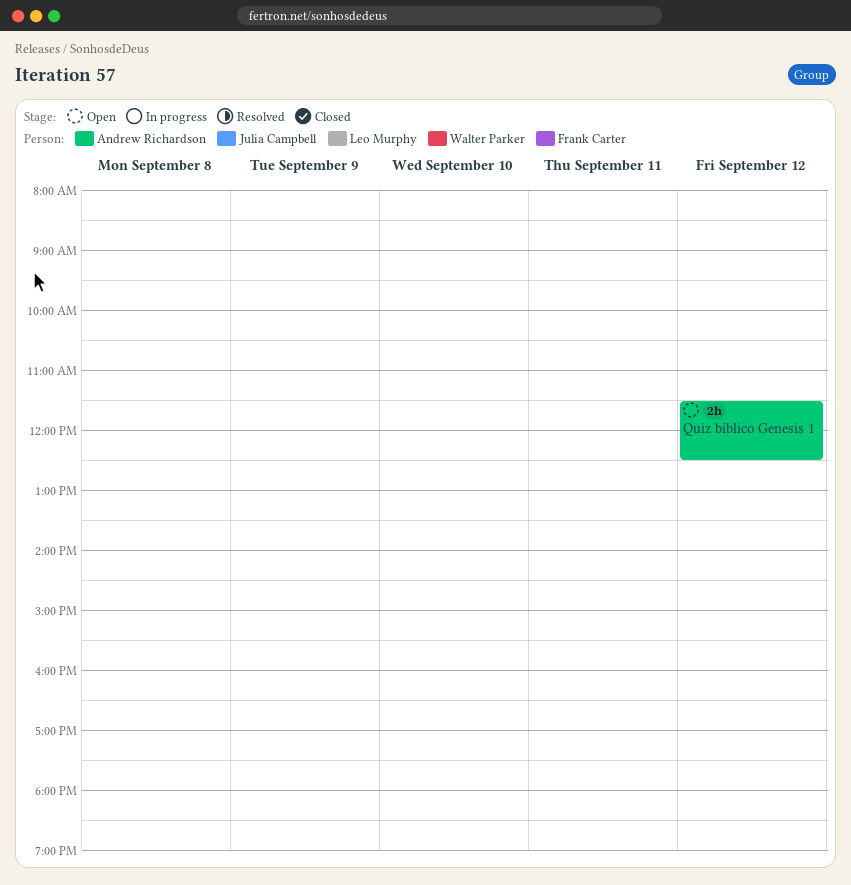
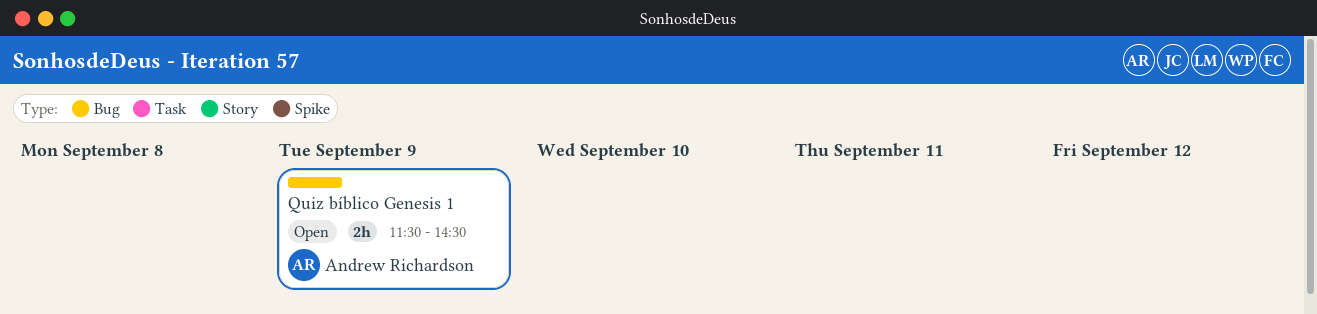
Quiz bíblico Genesis 1, day: Sep 12 -> Sep 9
Quiz bíblico Genesis 1, ends: 12:30 -> 14:30

